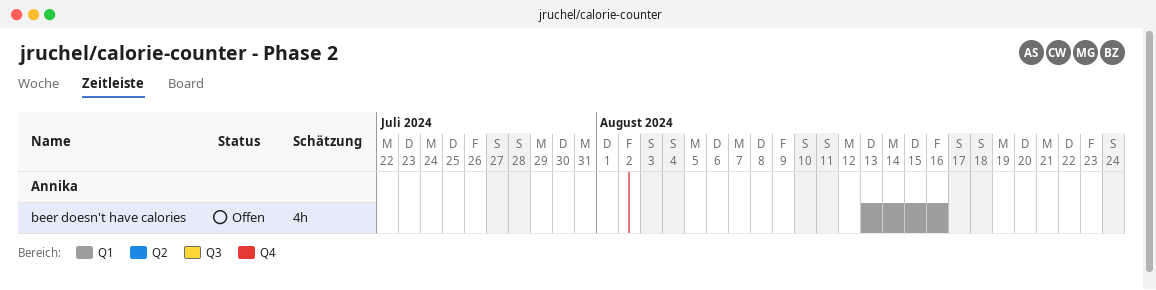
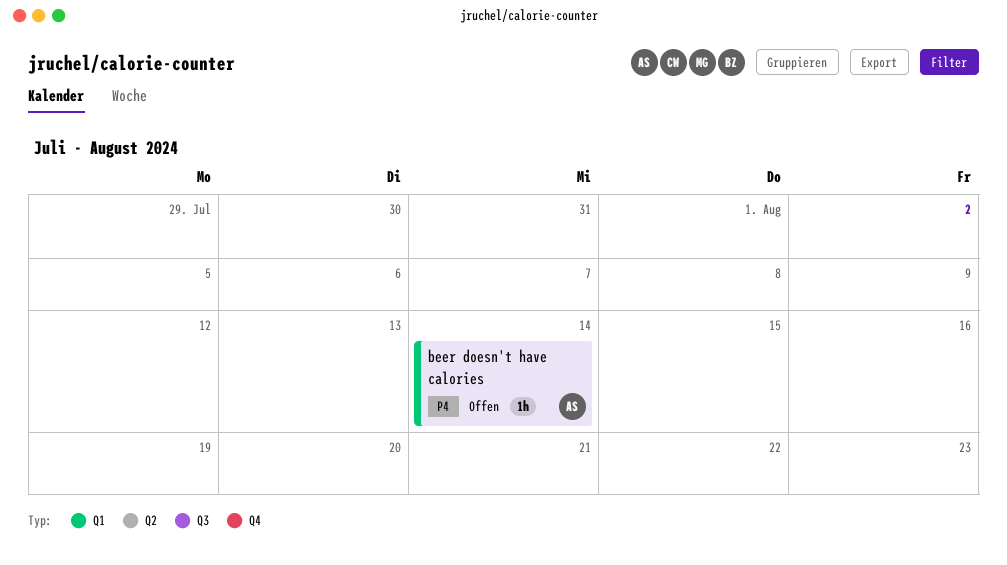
beer doesn't have calories, estimate: 4h -> 1h
beer doesn't have calories, due: Aug 16 -> Aug 14

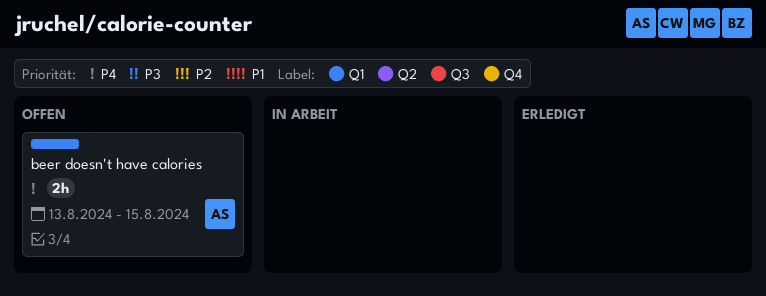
beer doesn't have calories, estimate: 1h -> 2h
beer doesn't have calories, due: Aug 14 -> Aug 15

